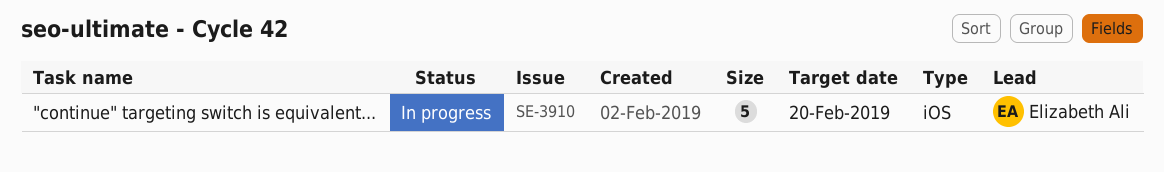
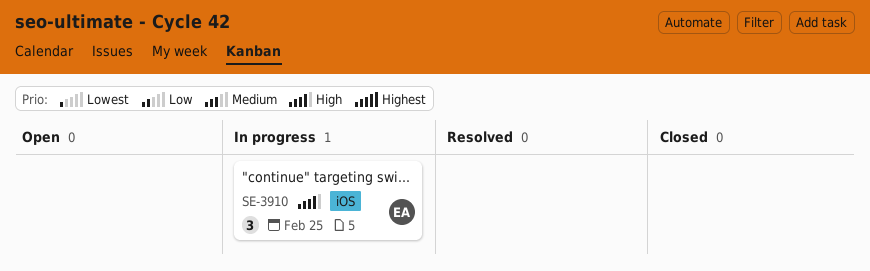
SE-3910, estimate: 5 -> 3
SE-3910, due: Feb 20 -> Feb 25

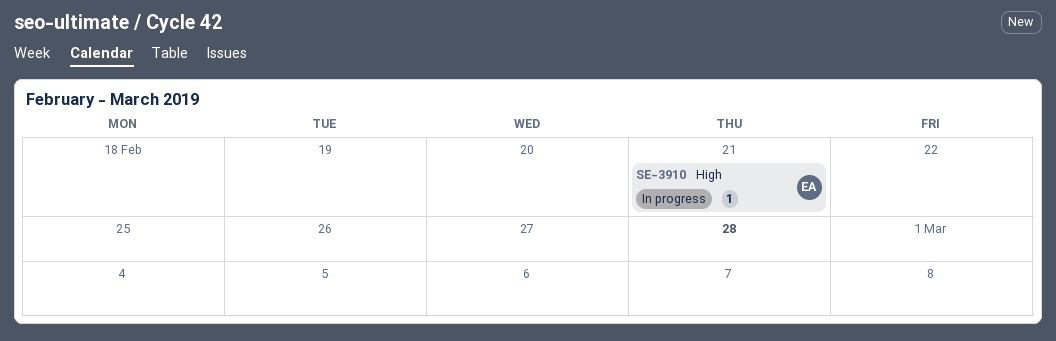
SE-3910, estimate: 3 -> 1
SE-3910, due: Feb 25 -> Feb 21

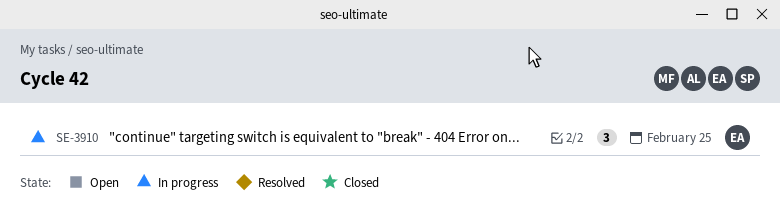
SE-3910, estimate: 1 -> 3
SE-3910, due: Feb 21 -> Feb 25

